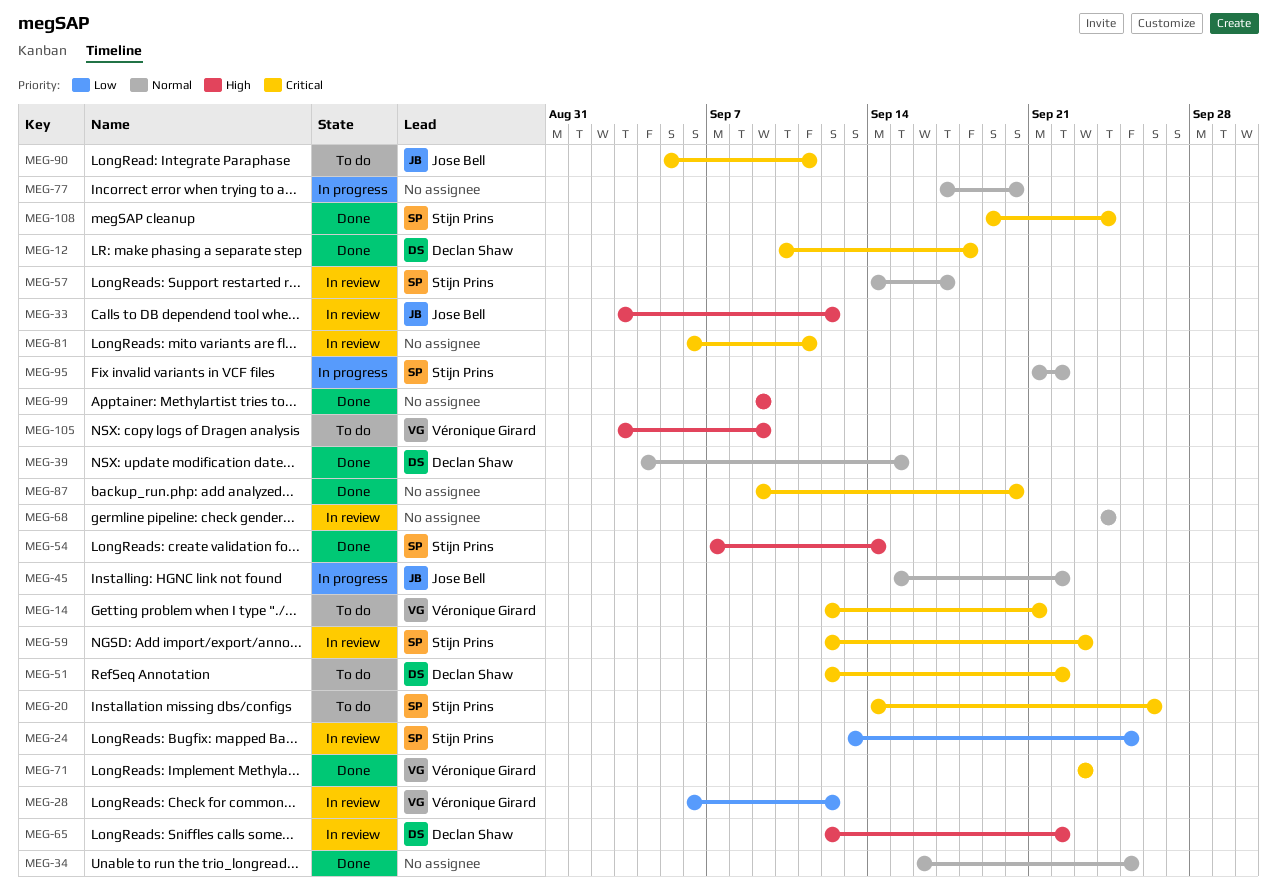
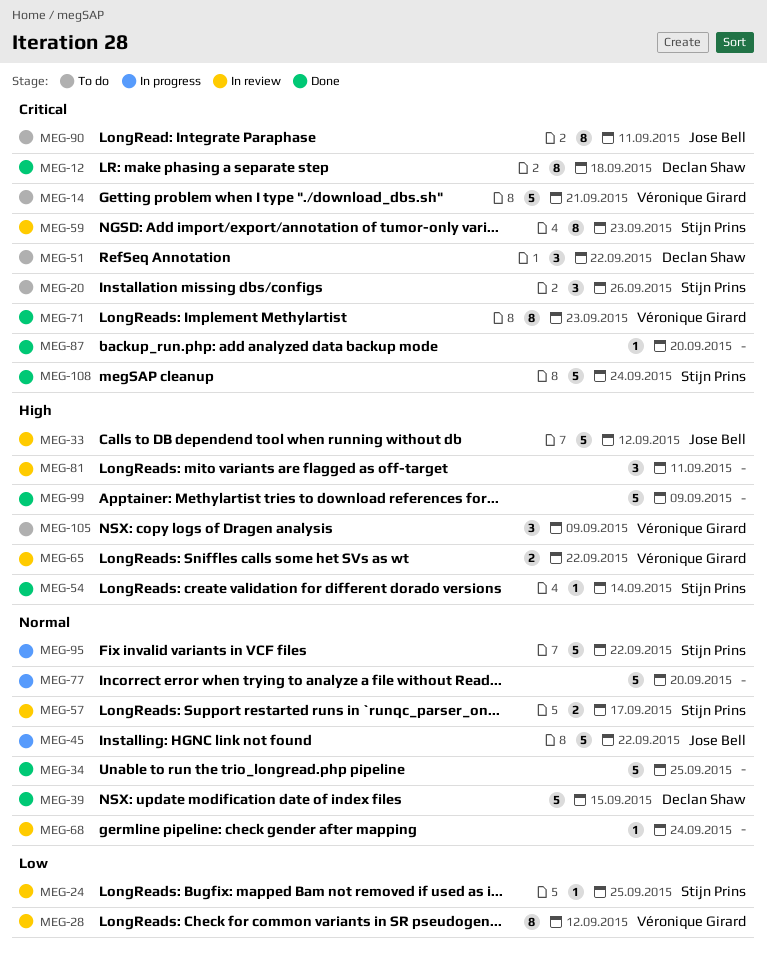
MEG-65, owner: Declan Shaw -> Véronique Girard
MEG-81, priority: Critical -> High

